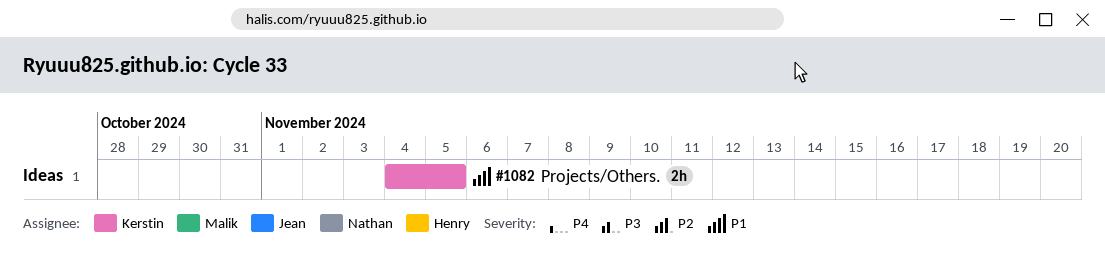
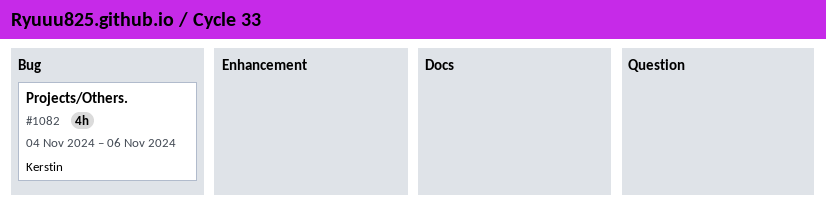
#1082, estimate: 2h -> 4h
#1082, due: Nov 5 -> Nov 6

